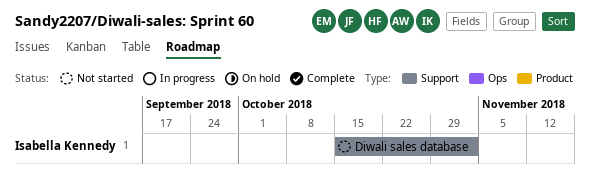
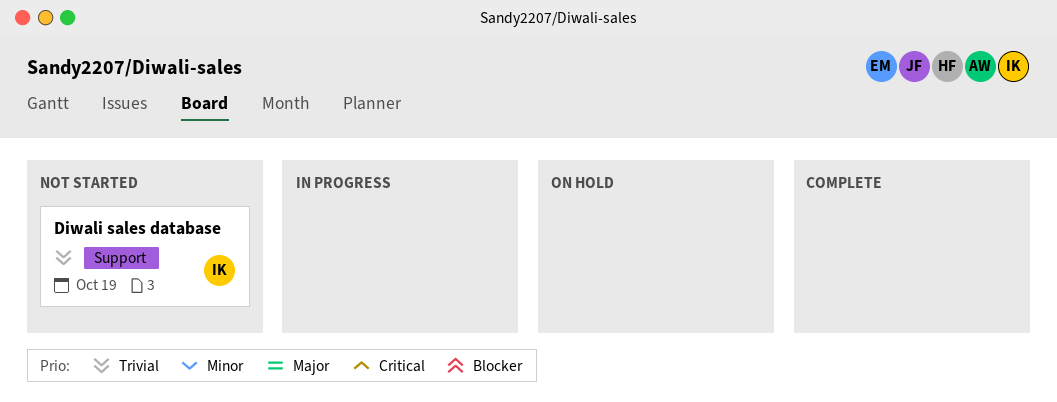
Diwali sales database, due: Nov 2 -> Oct 19

